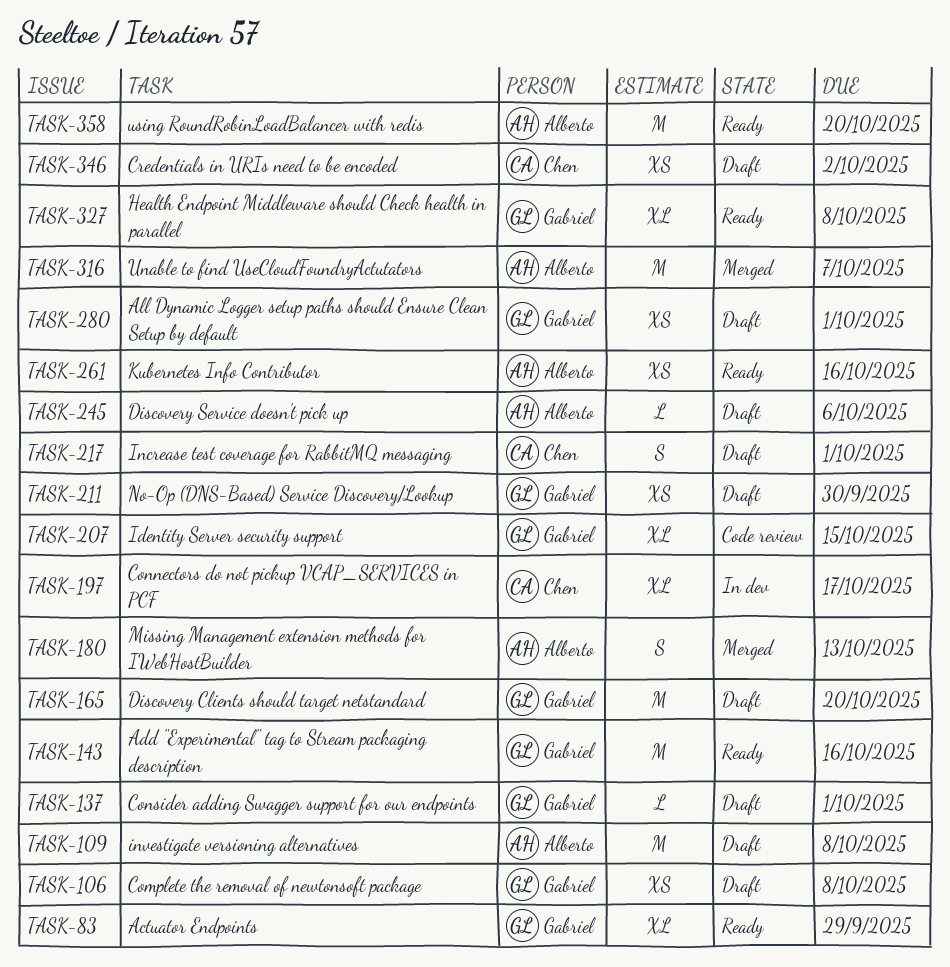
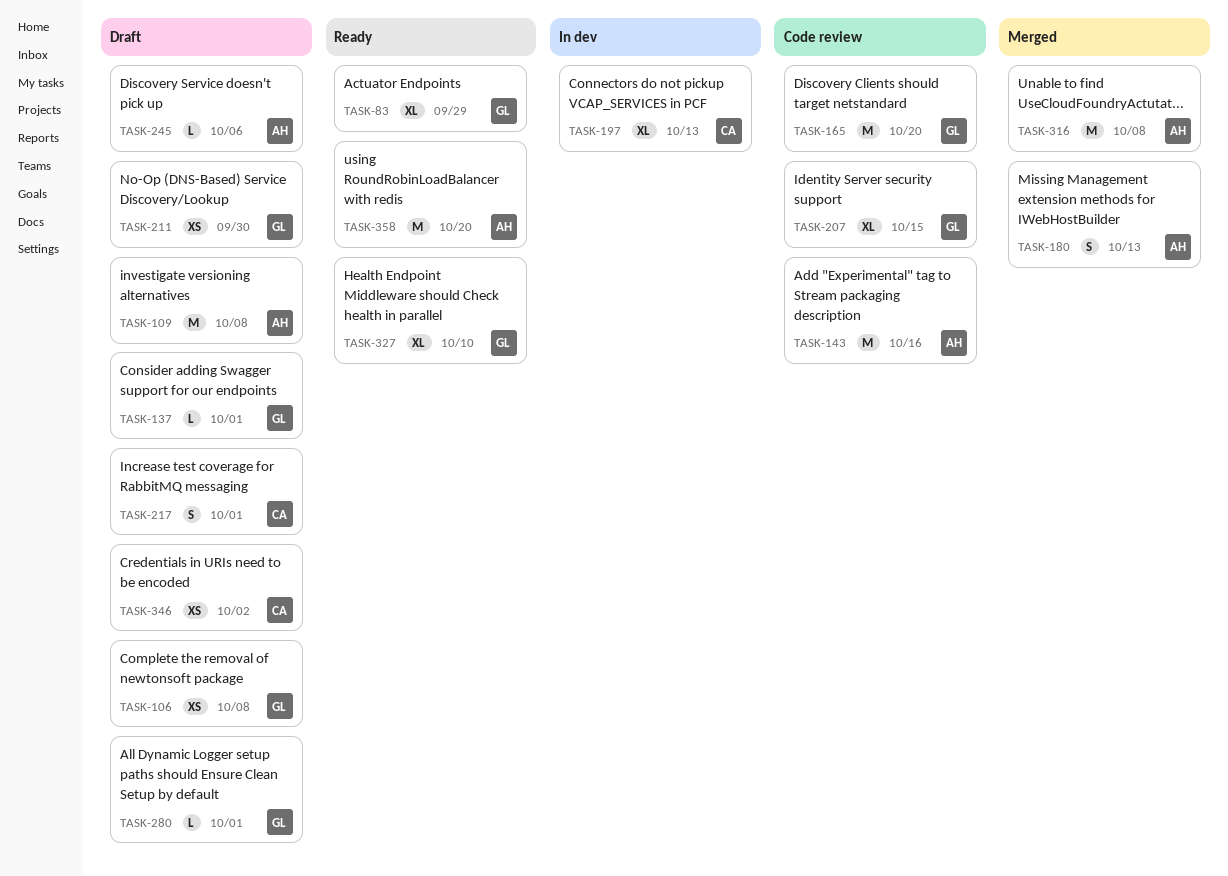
TASK-143, status: Ready -> Code review
TASK-143, owner: Gabriel -> Alberto
TASK-165, status: Draft -> Code review
TASK-197, due: Oct 17 -> Oct 13
TASK-261: present -> none
TASK-280, estimate: XS -> L
TASK-316, due: Oct 7 -> Oct 8
TASK-327, due: Oct 8 -> Oct 10

